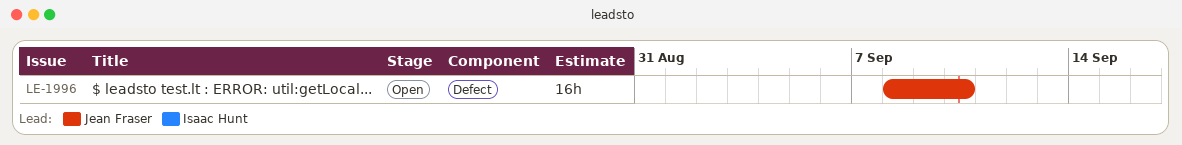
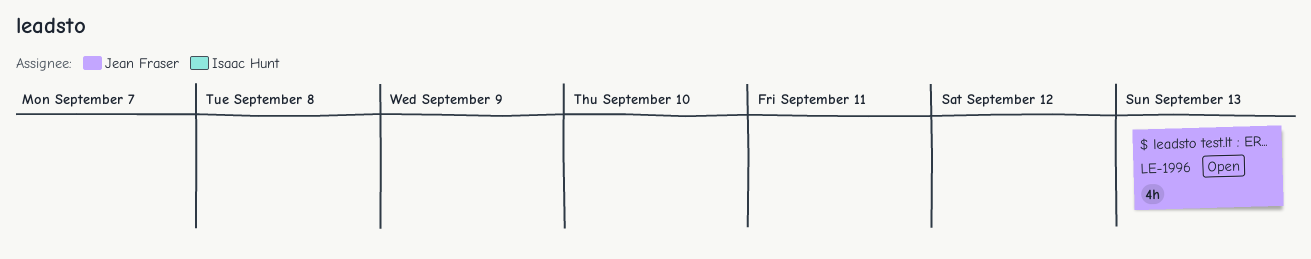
LE-1996, estimate: 16h -> 4h
LE-1996, due: Sep 10 -> Sep 13

